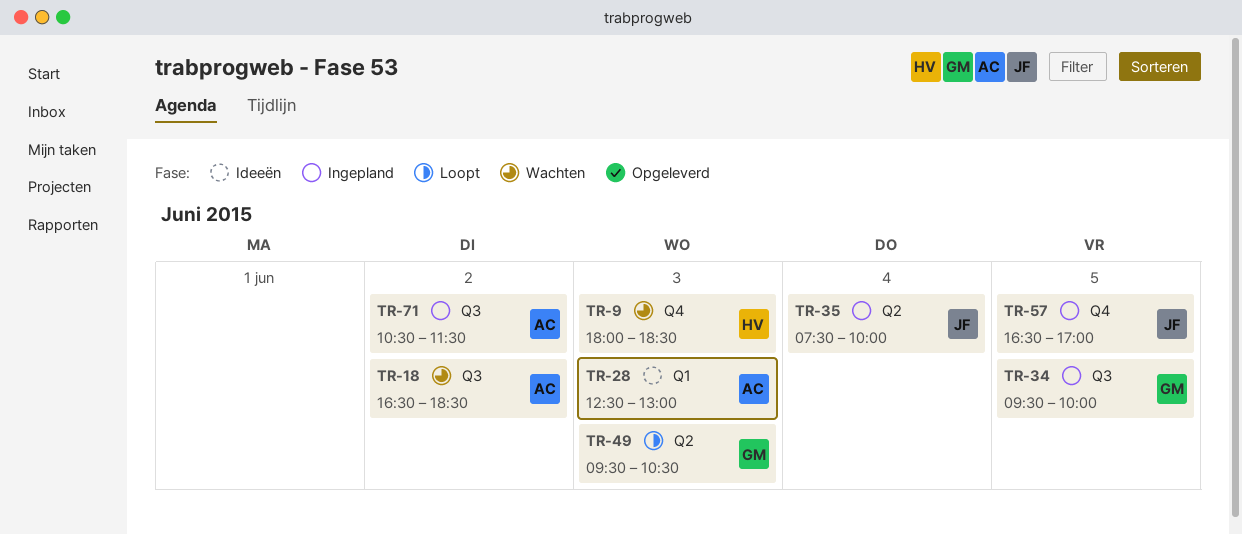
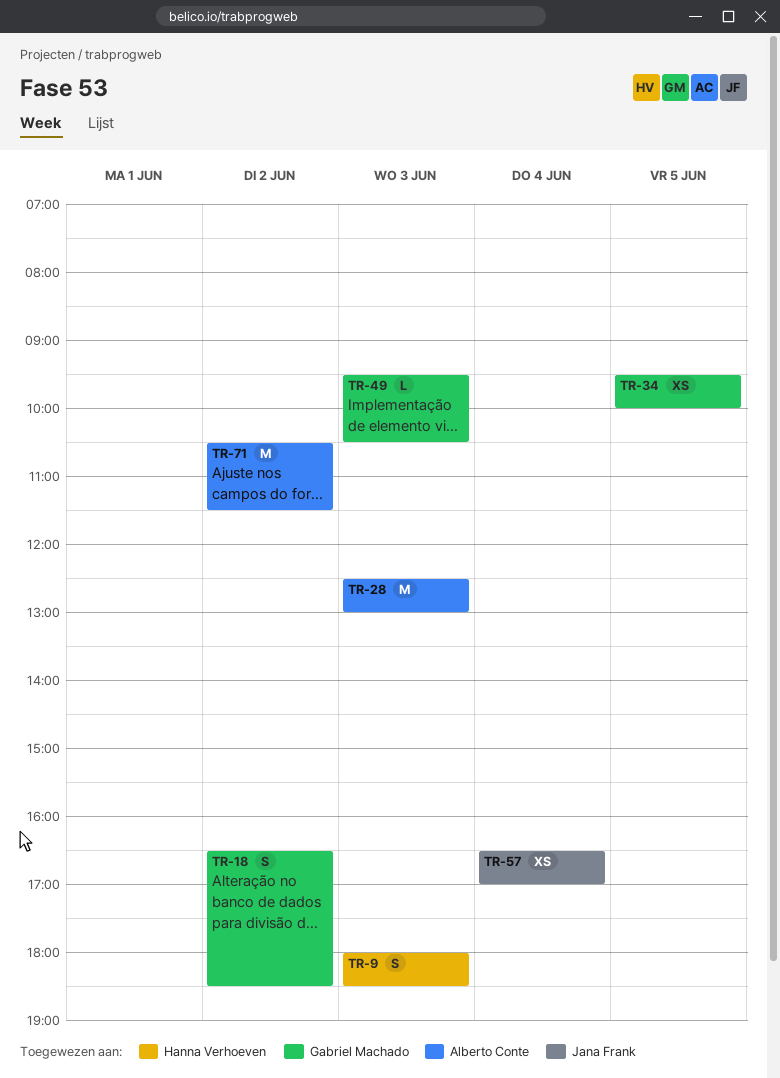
TR-18, owner: Alberto Conte -> Gabriel Machado
TR-35: present -> none
TR-57, day: Jun 5 -> Jun 4

